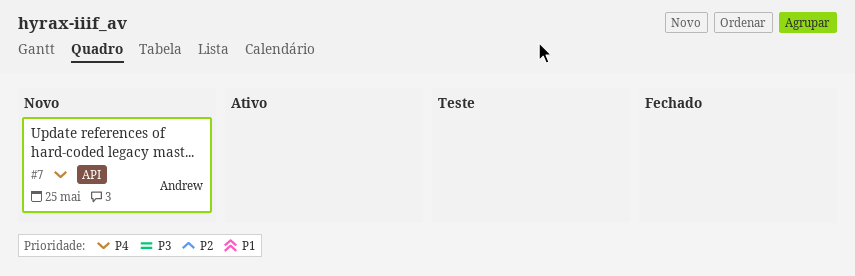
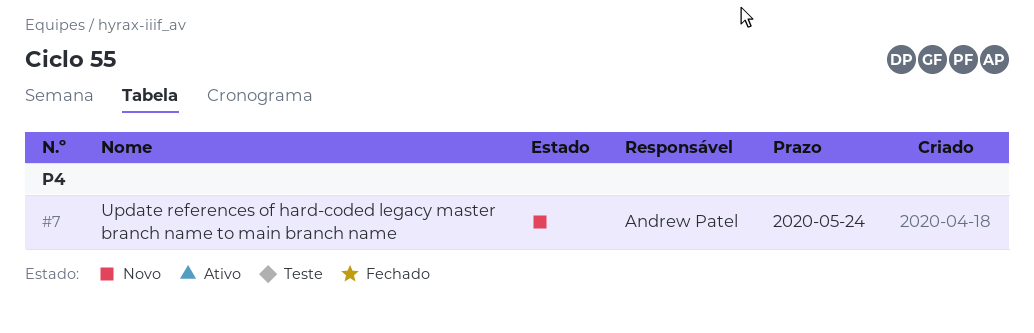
#7, due: May 25 -> May 24

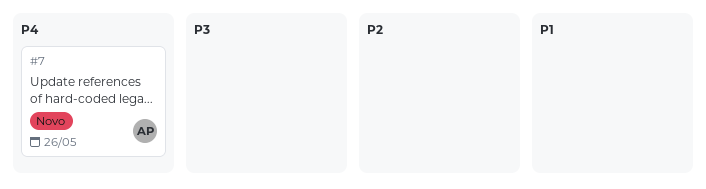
#7, due: May 24 -> May 26

